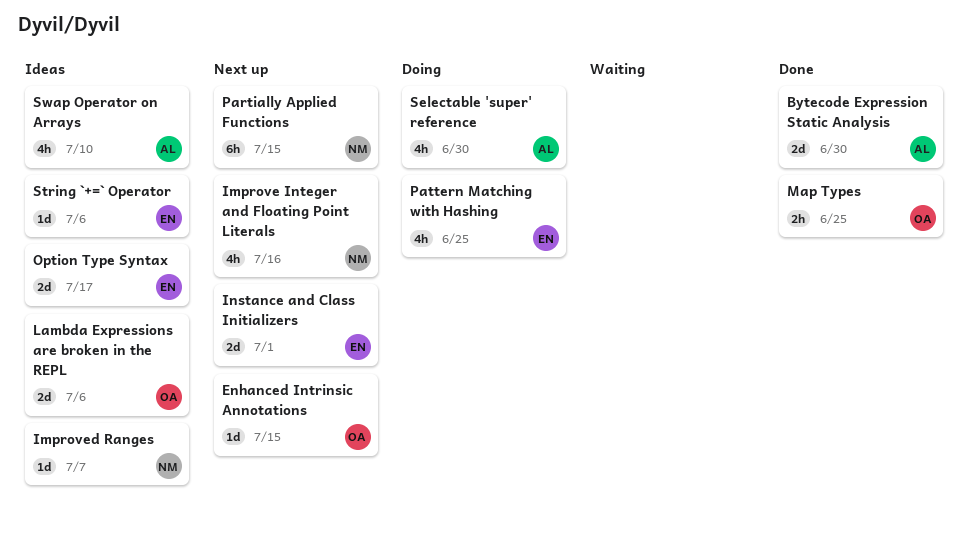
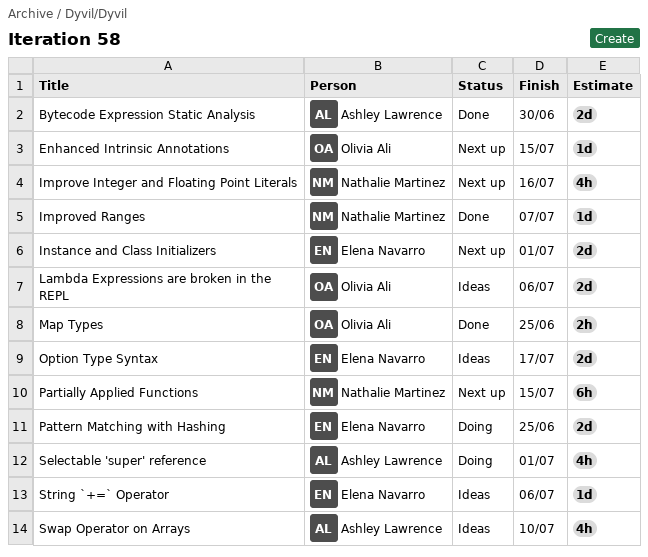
Improved Ranges, status: Ideas -> Done
Pattern Matching with Hashing, estimate: 4h -> 2d
Selectable 'super' reference, due: Jun 30 -> Jul 1

